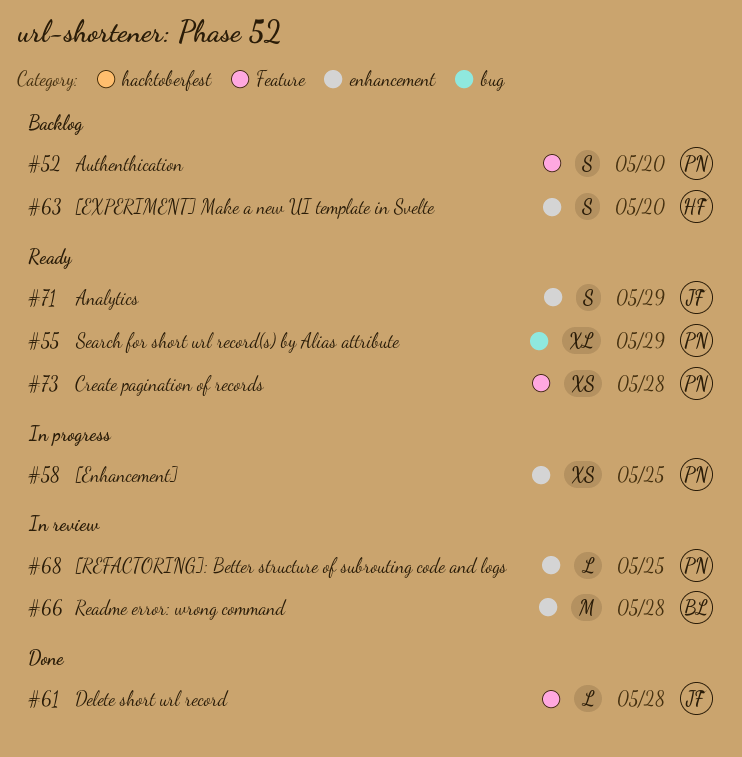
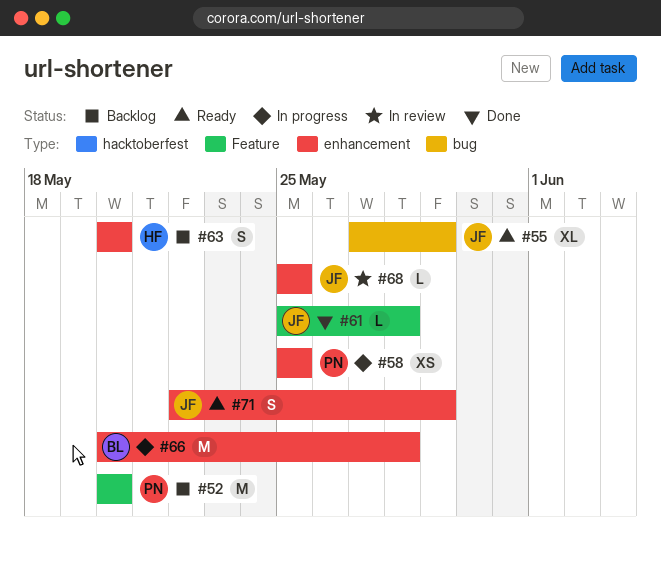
#52, estimate: S -> M
#55, owner: PN -> JF
#66, status: In review -> In progress
#68, owner: PN -> JF
#73: present -> none

